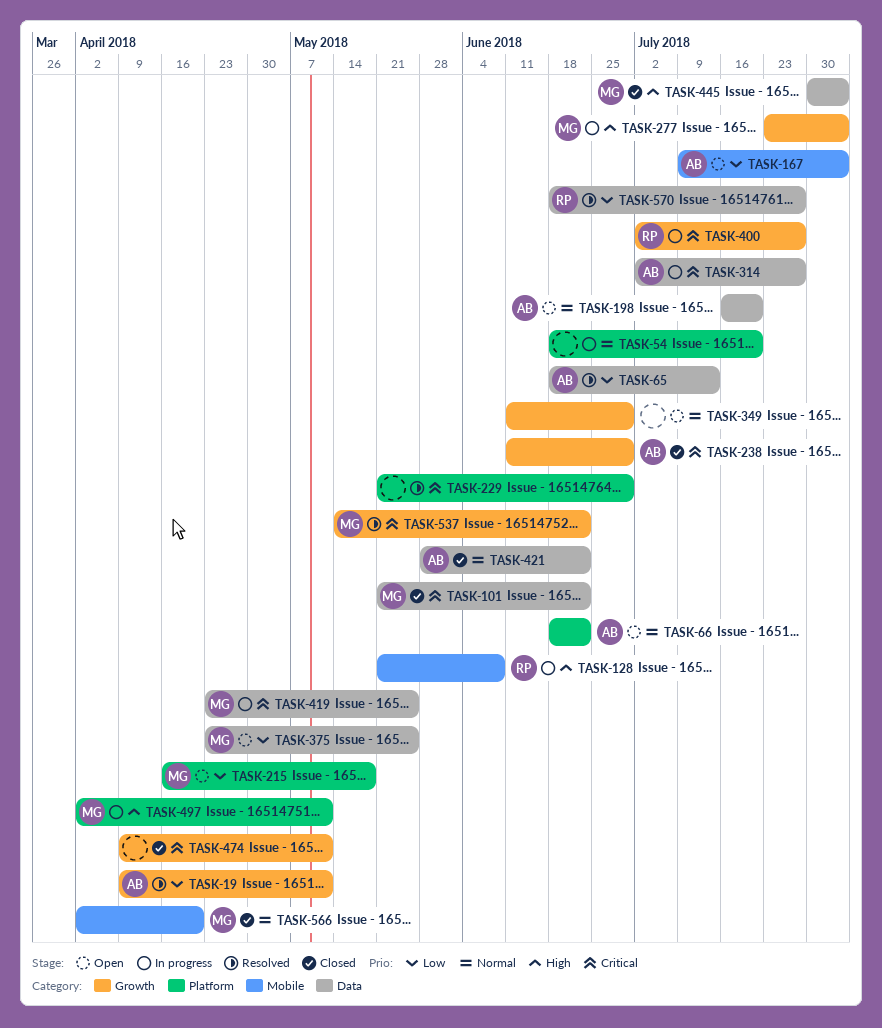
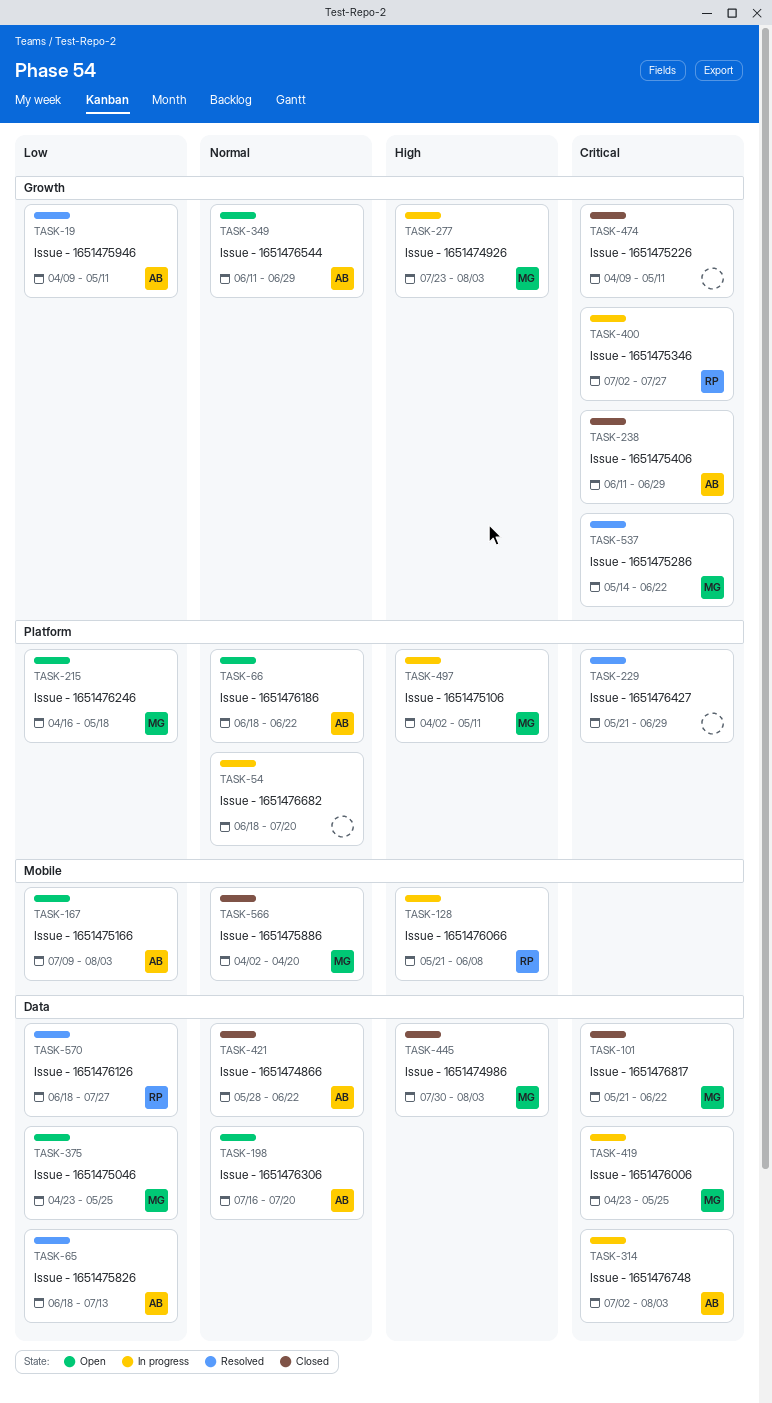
TASK-314, due: Jul 27 -> Aug 3
TASK-349, owner: none -> AB

